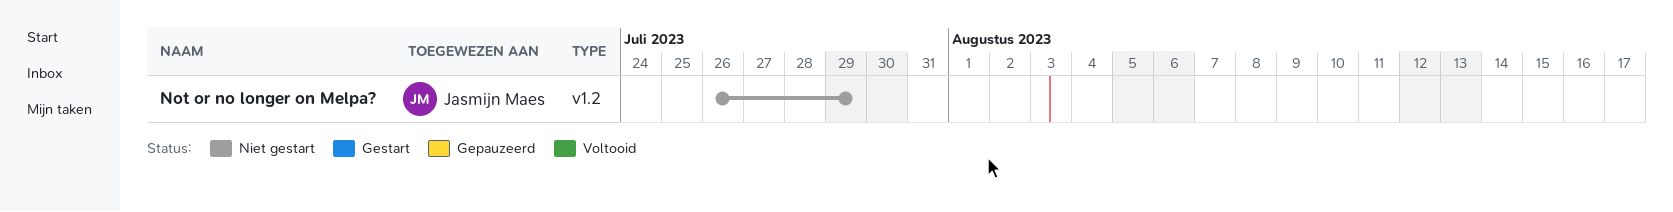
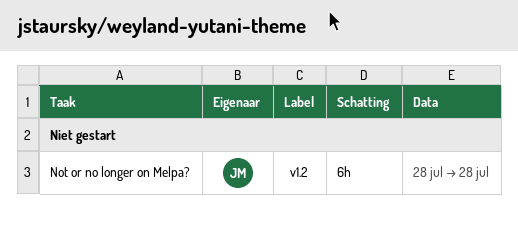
Not or no longer on Melpa?, start: Jul 26 -> Jul 28
Not or no longer on Melpa?, due: Jul 29 -> Jul 28

